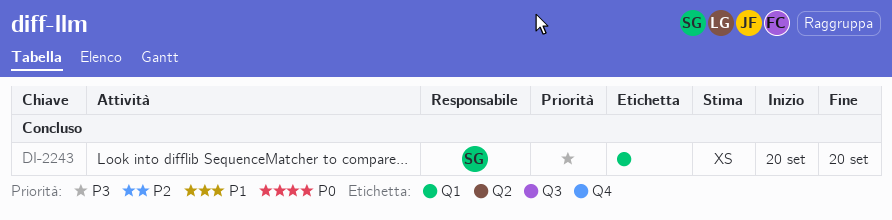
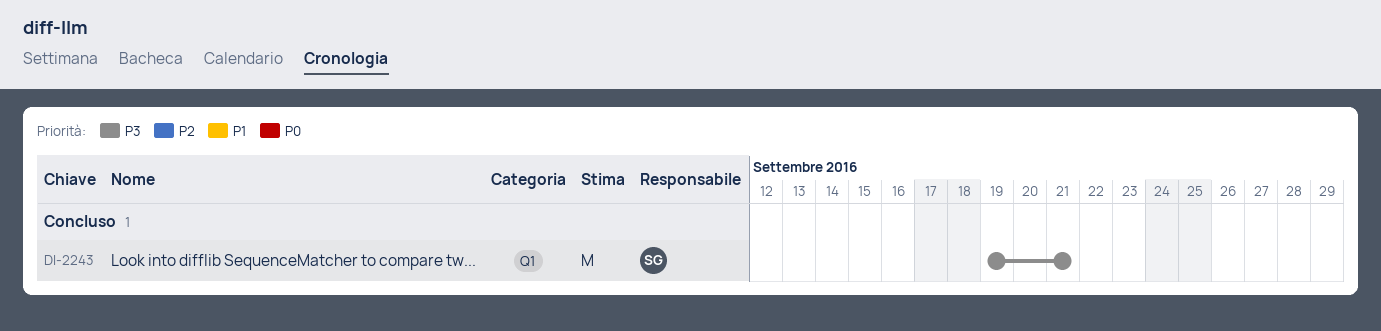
DI-2243, estimate: XS -> M
DI-2243, start: Sep 20 -> Sep 19
DI-2243, due: Sep 20 -> Sep 21

